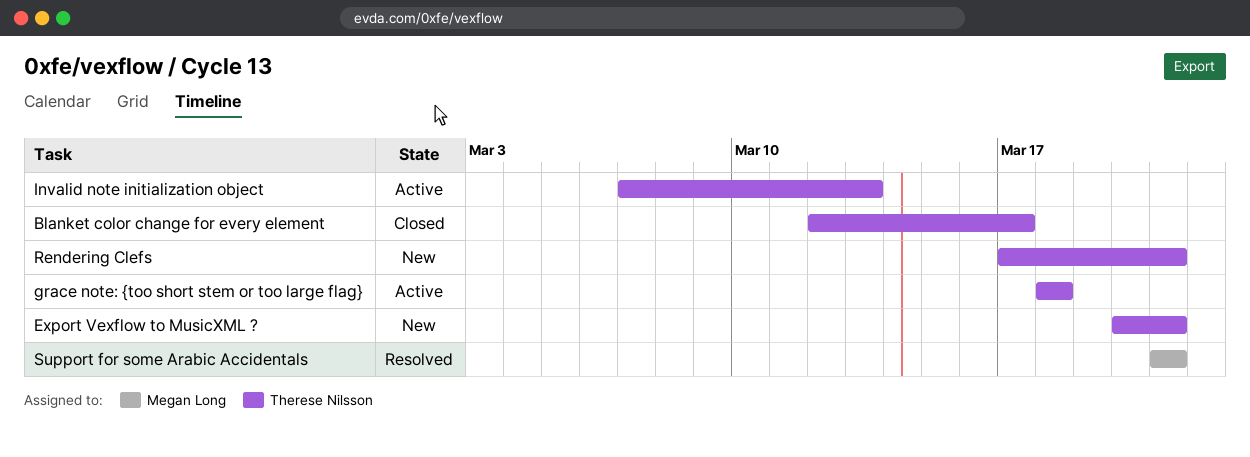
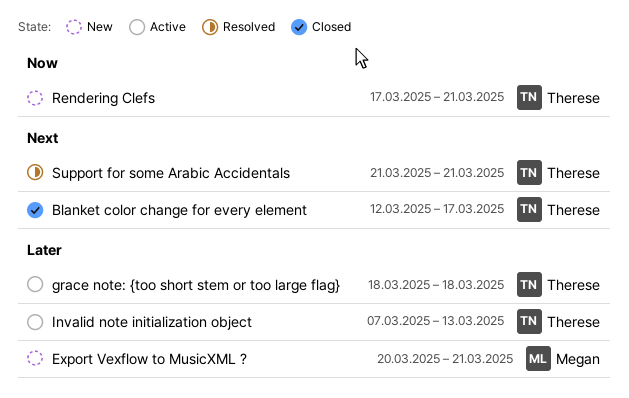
Export Vexflow to MusicXML ?, owner: Therese Nilsson -> Megan Long
Support for some Arabic Accidentals, owner: Megan Long -> Therese Nilsson

